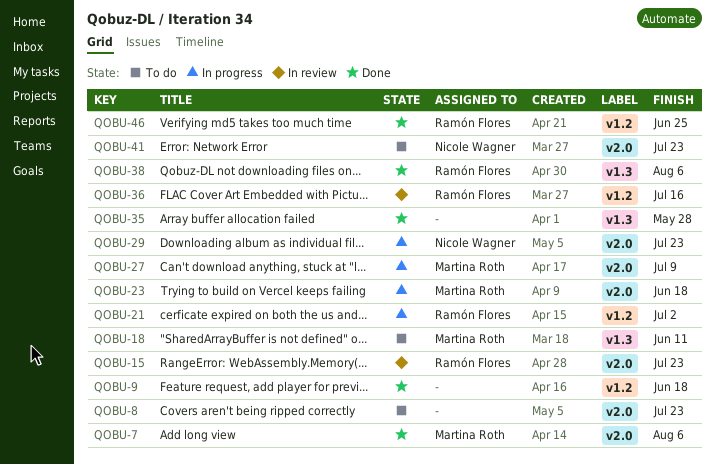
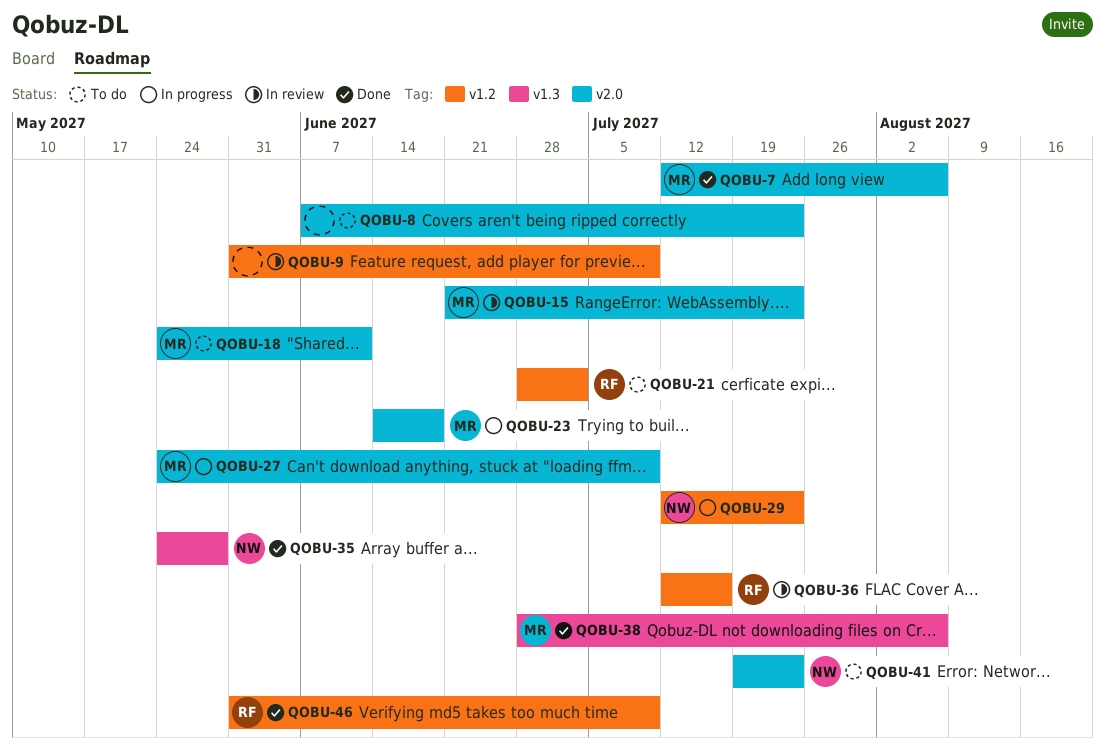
QOBU-9, status: Done -> In review
QOBU-9, due: Jun 18 -> Jul 9
QOBU-15, owner: Ramón Flores -> Martina Roth
QOBU-18, label: v1.3 -> v2.0
QOBU-21, status: In progress -> To do
QOBU-29, label: v2.0 -> v1.2
QOBU-35, owner: none -> Nicole Wagner
QOBU-38, owner: Ramón Flores -> Martina Roth
QOBU-46, due: Jun 25 -> Jul 9

